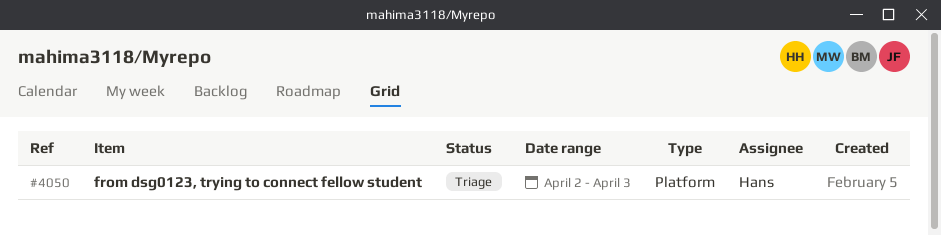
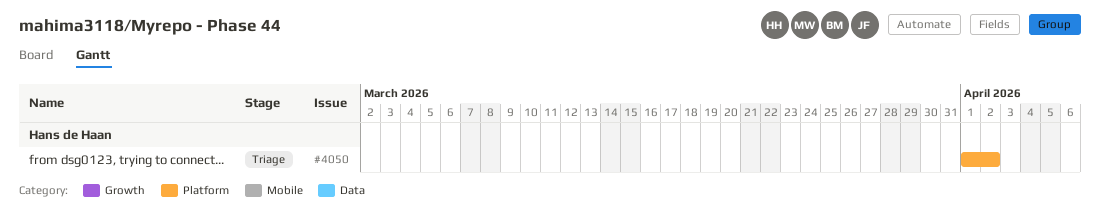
#4050, start: Apr 2 -> Apr 1
#4050, due: Apr 3 -> Apr 2

